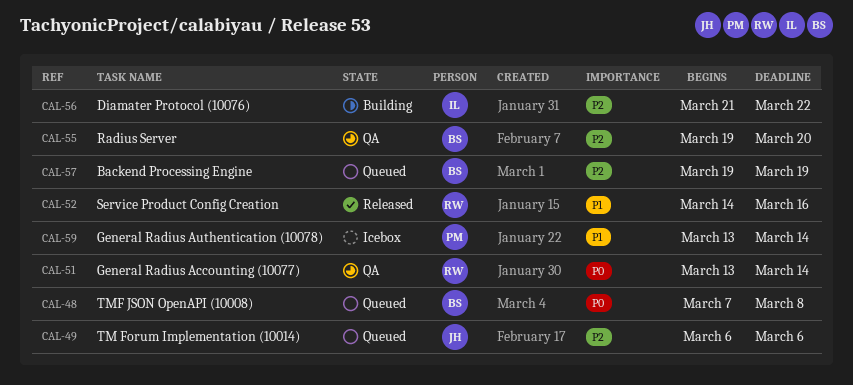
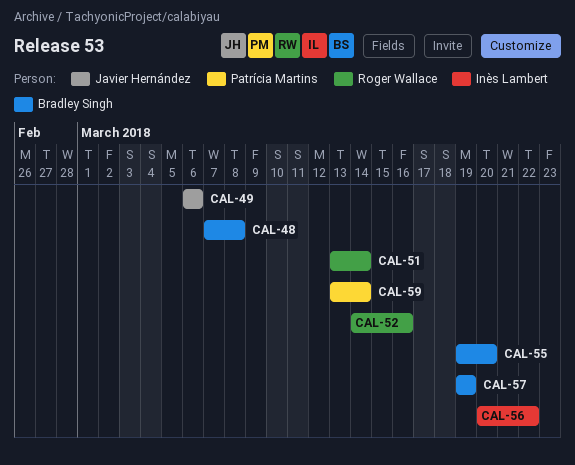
CAL-56, start: Mar 21 -> Mar 20

